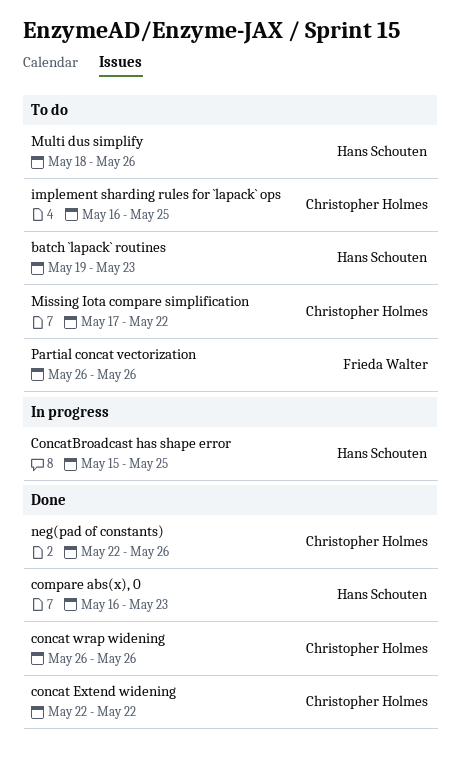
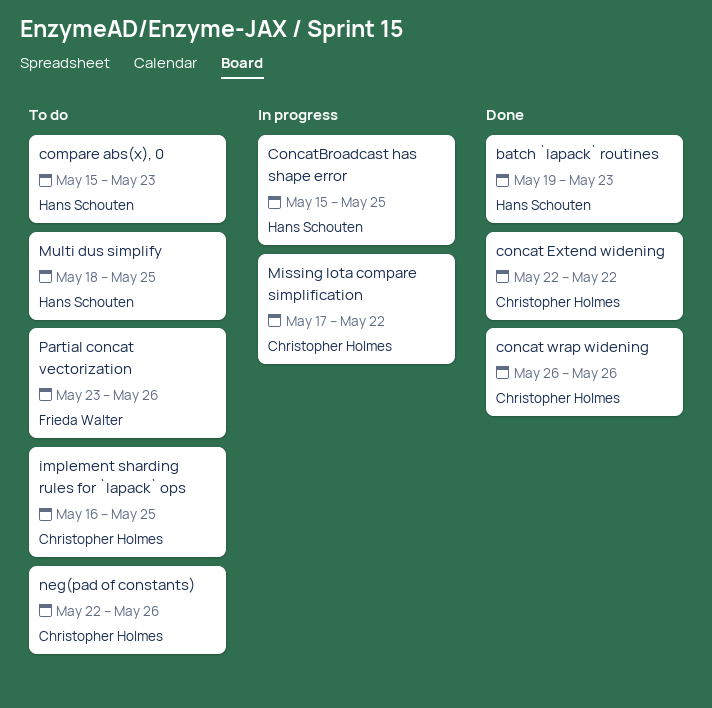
batch `lapack` routines, status: To do -> Done
compare abs(x), 0, status: Done -> To do
compare abs(x), 0, start: May 16 -> May 15
Missing Iota compare simplification, status: To do -> In progress
Multi dus simplify, due: May 26 -> May 25
neg(pad of constants), status: Done -> To do
Partial concat vectorization, start: May 26 -> May 23

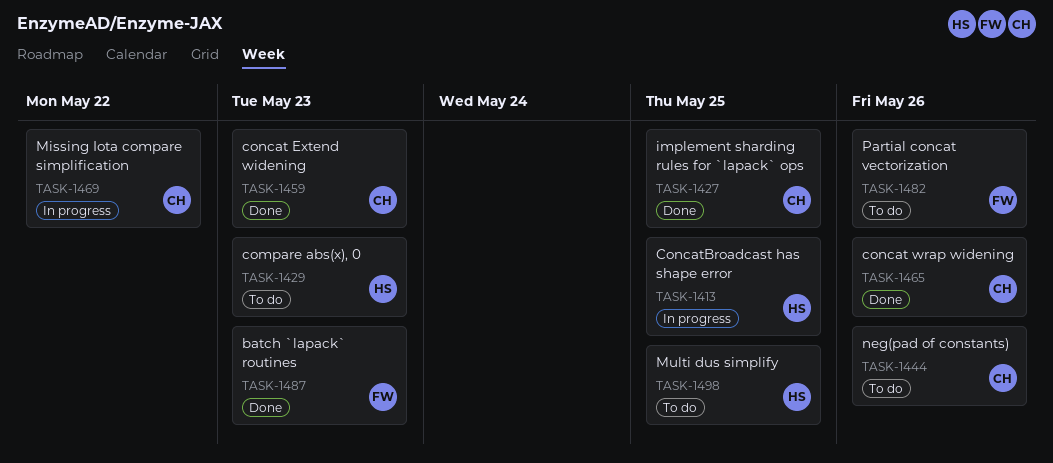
batch `lapack` routines, owner: Hans Schouten -> Frieda Walter
concat Extend widening, due: May 22 -> May 23
implement sharding rules for `lapack` ops, status: To do -> Done

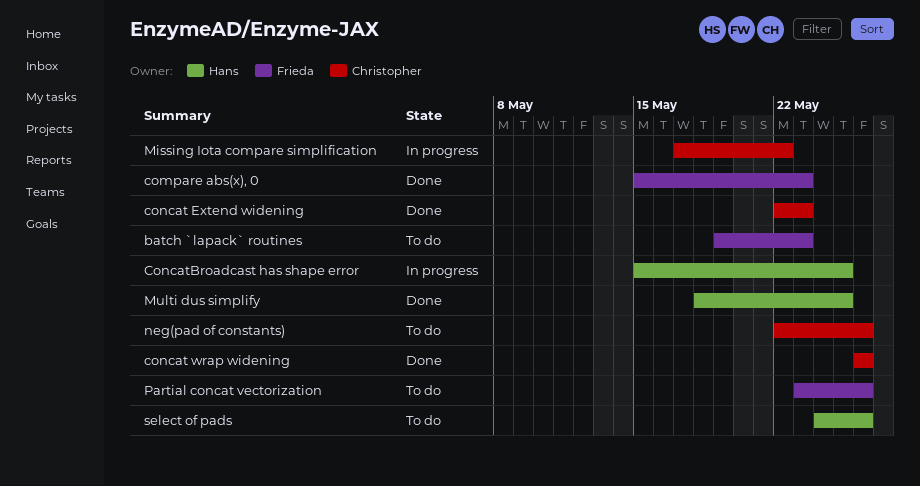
batch `lapack` routines, status: Done -> To do
compare abs(x), 0, status: To do -> Done
compare abs(x), 0, owner: Hans -> Frieda
implement sharding rules for `lapack` ops: present -> none
Multi dus simplify, status: To do -> Done
select of pads: none -> present

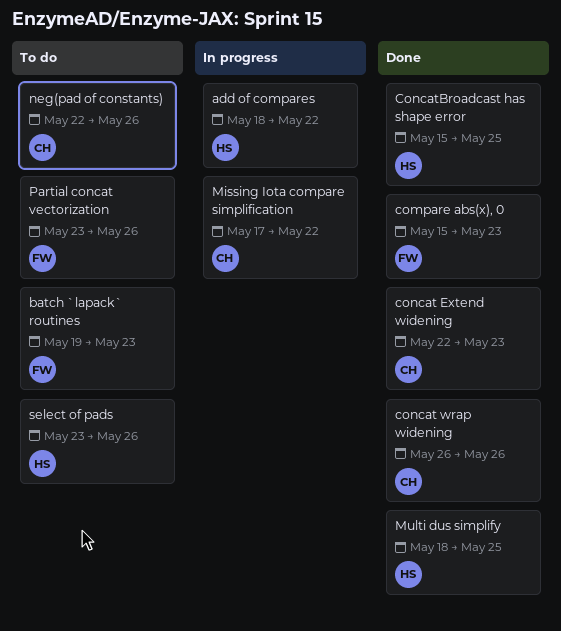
add of compares: none -> present
ConcatBroadcast has shape error, status: In progress -> Done
select of pads, start: May 24 -> May 23

